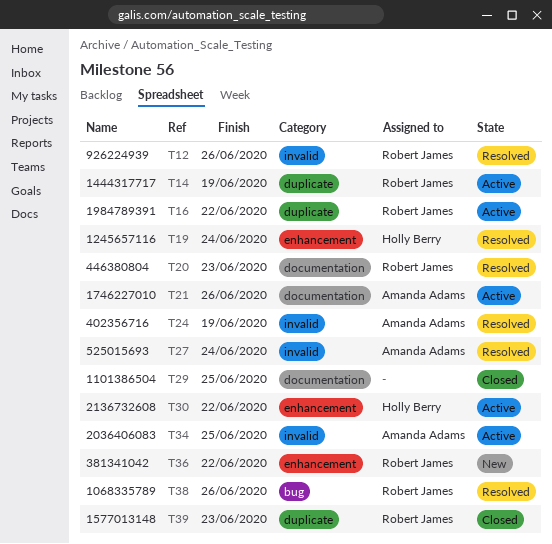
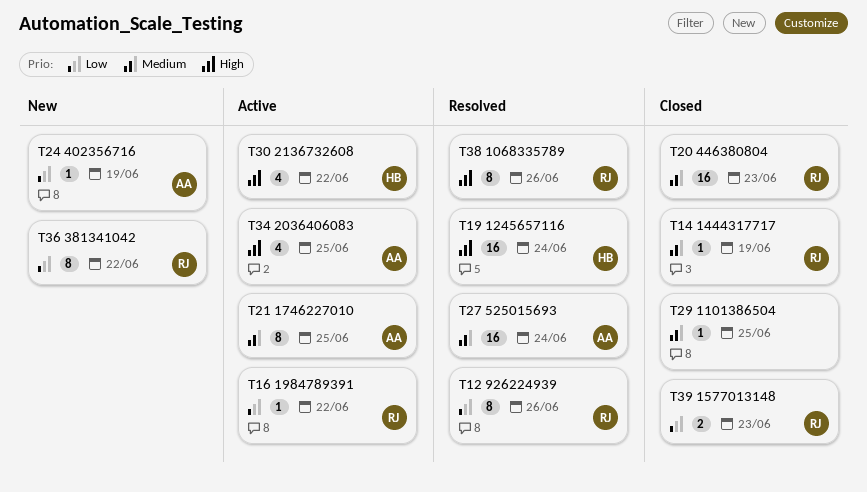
T14, status: Active -> Closed
T20, status: Resolved -> Closed
T21, due: Jun 26 -> Jun 25
T24, status: Resolved -> New

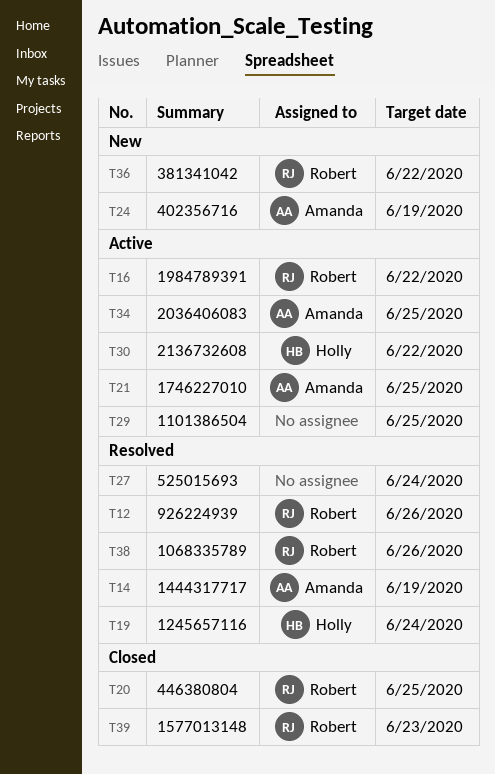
T14, status: Closed -> Resolved
T14, owner: Robert -> Amanda
T20, due: Jun 23 -> Jun 25
T27, owner: Amanda -> none
T29, status: Closed -> Active

